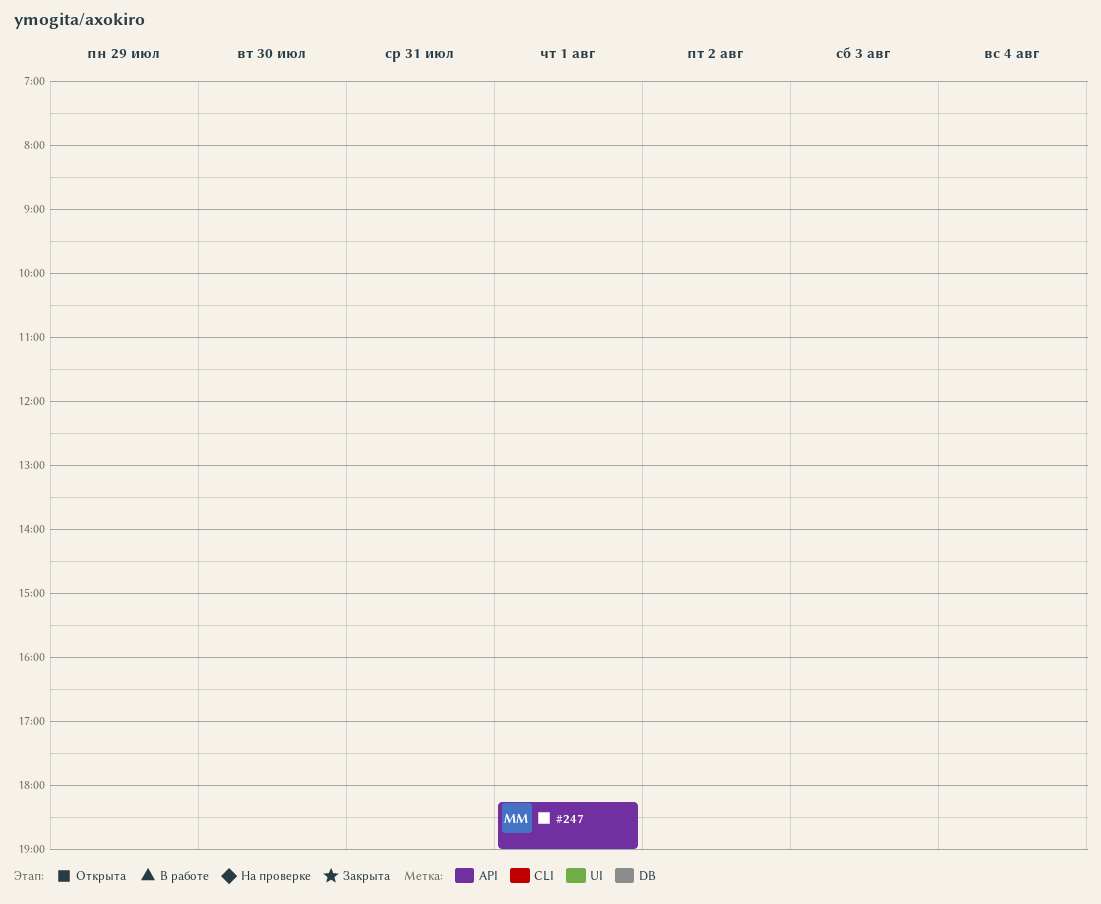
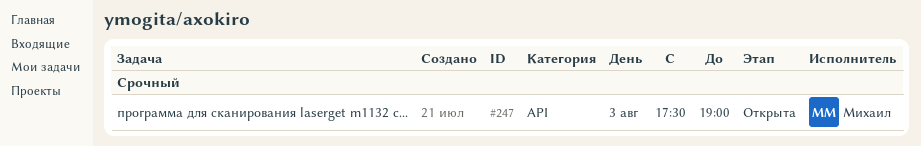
#247, day: Aug 1 -> Aug 3
#247, begins: 18:15 -> 17:30

